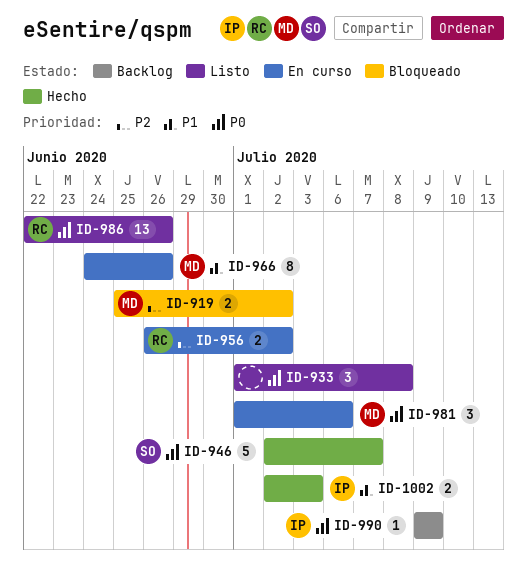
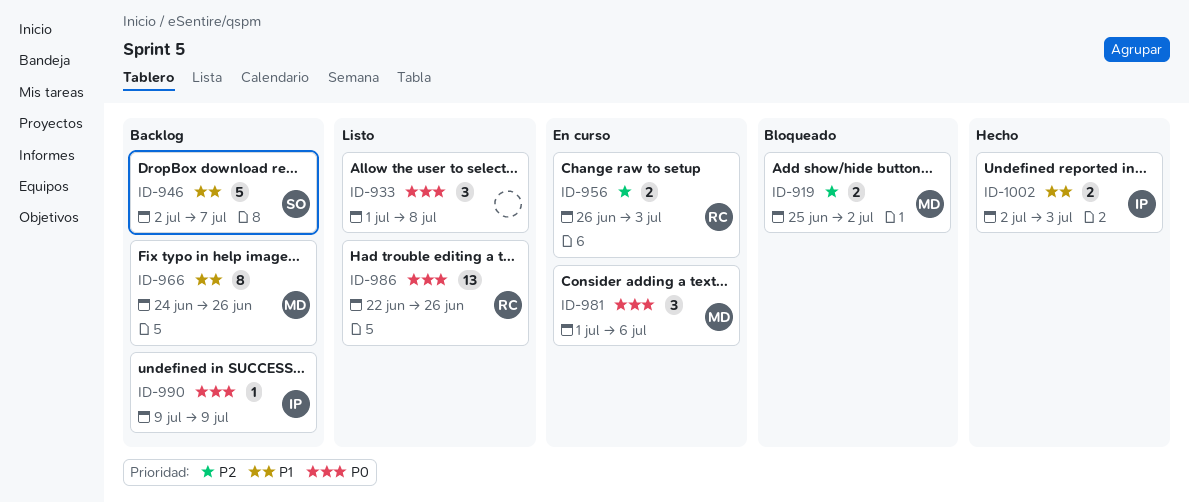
ID-946, status: Hecho -> Backlog
ID-946, priority: P0 -> P1
ID-956, due: Jul 2 -> Jul 3
ID-966, status: En curso -> Backlog

